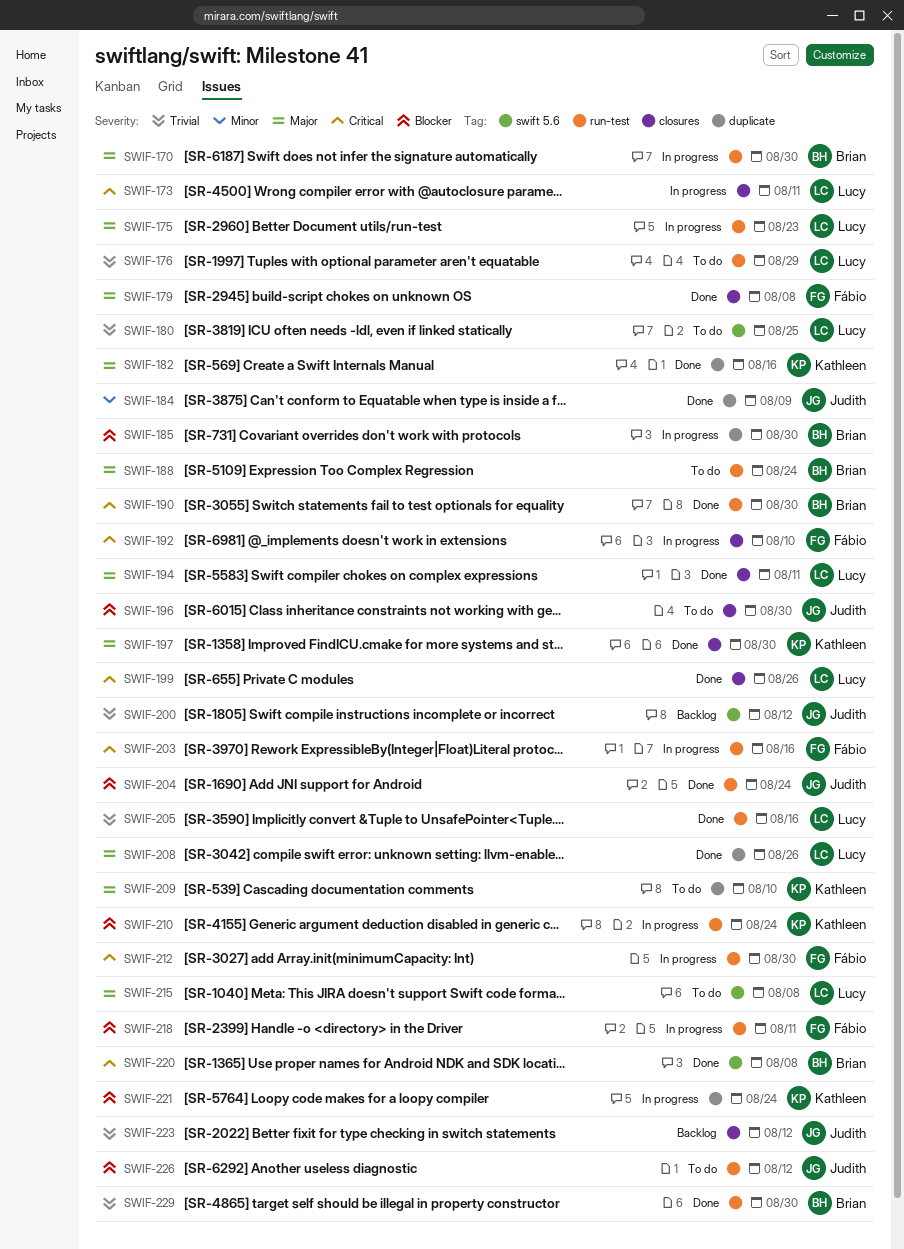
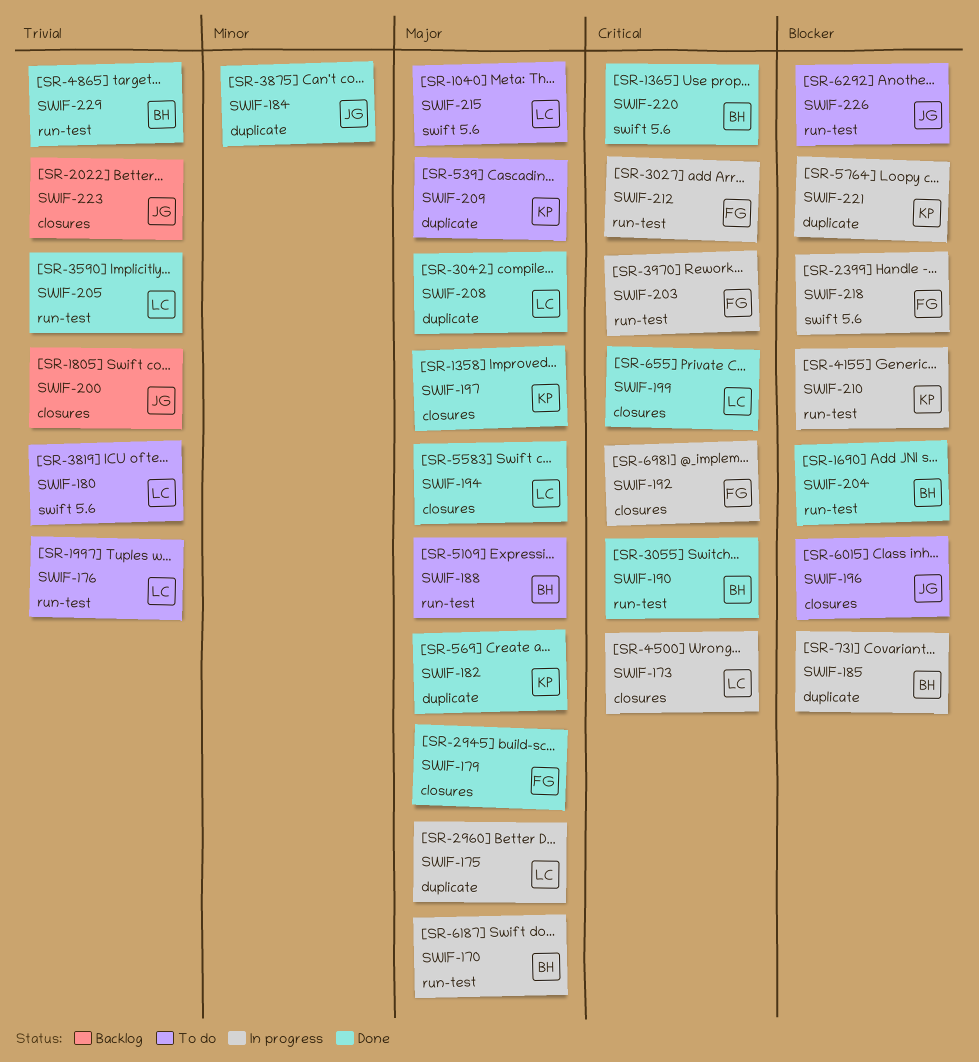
SWIF-175, label: run-test -> duplicate
SWIF-200, label: swift 5.6 -> closures
SWIF-204, owner: Judith -> Brian
SWIF-218, label: run-test -> swift 5.6

